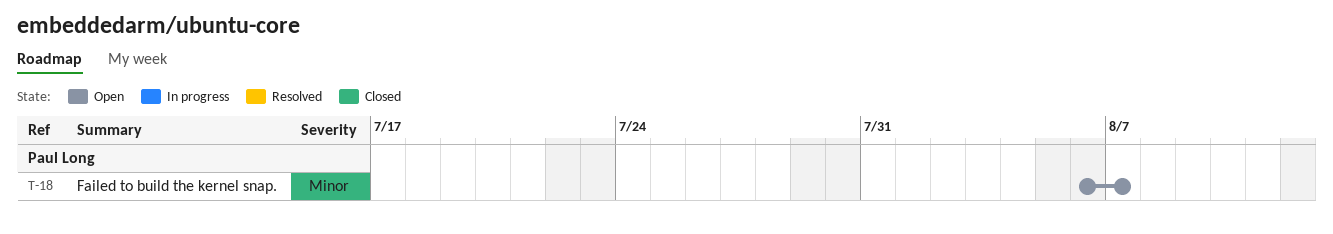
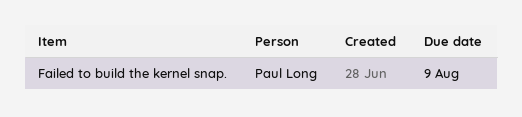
Failed to build the kernel snap., due: Aug 7 -> Aug 9

